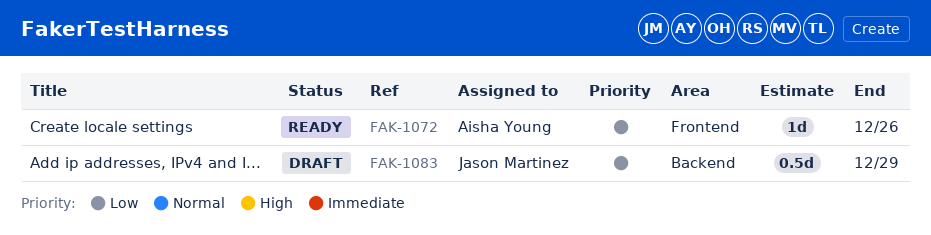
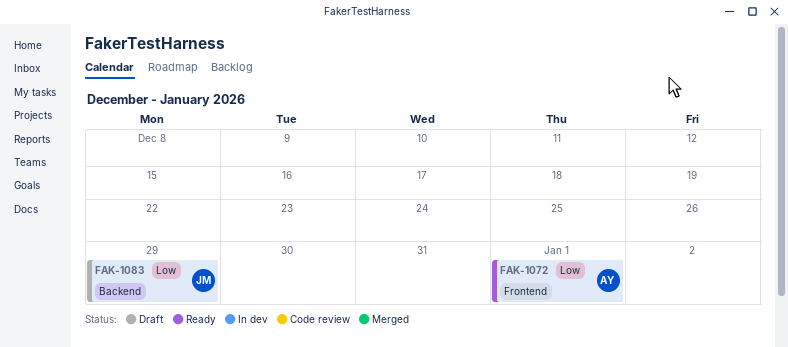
FAK-1072, due: Dec 26 -> Jan 1

